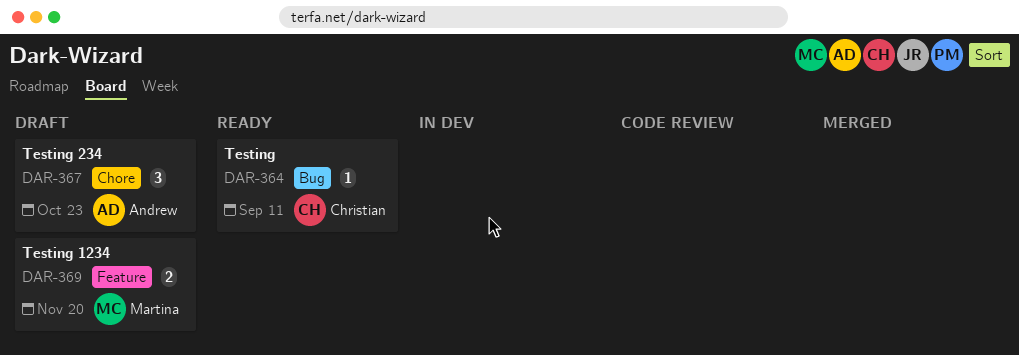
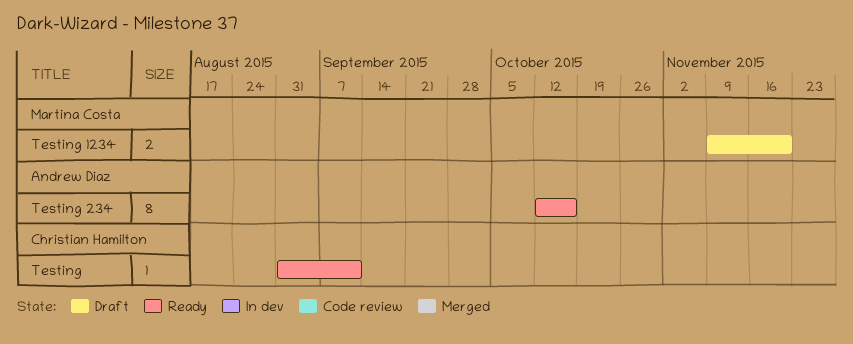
Testing 234, status: Draft -> Ready
Testing 234, estimate: 3 -> 8
Testing 234, due: Oct 23 -> Oct 16

